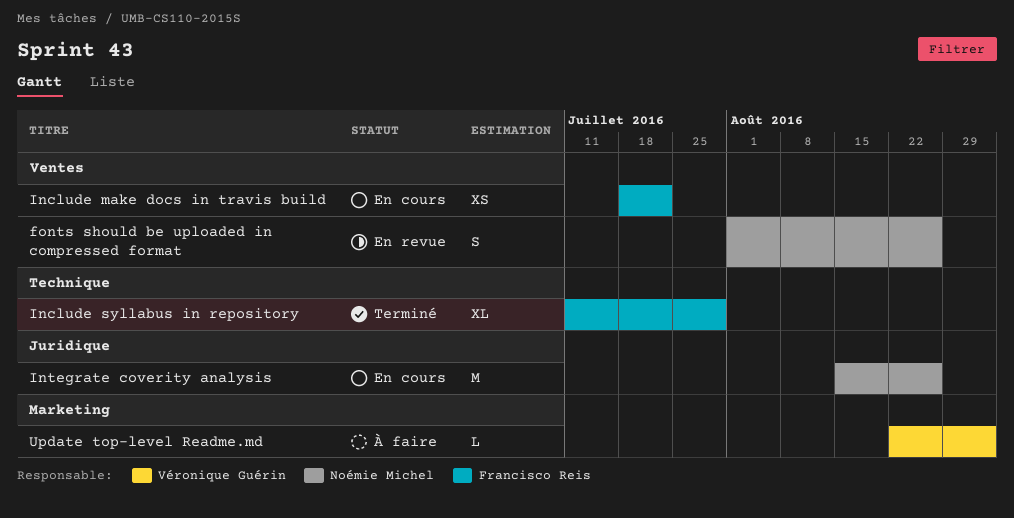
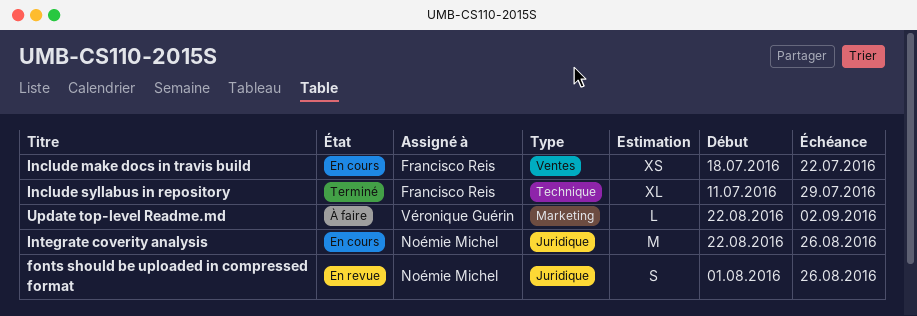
fonts should be uploaded in compressed format, label: Ventes -> Juridique
Integrate coverity analysis, start: Aug 15 -> Aug 22

